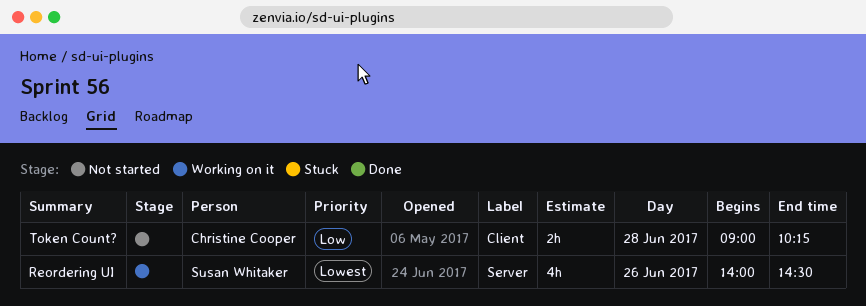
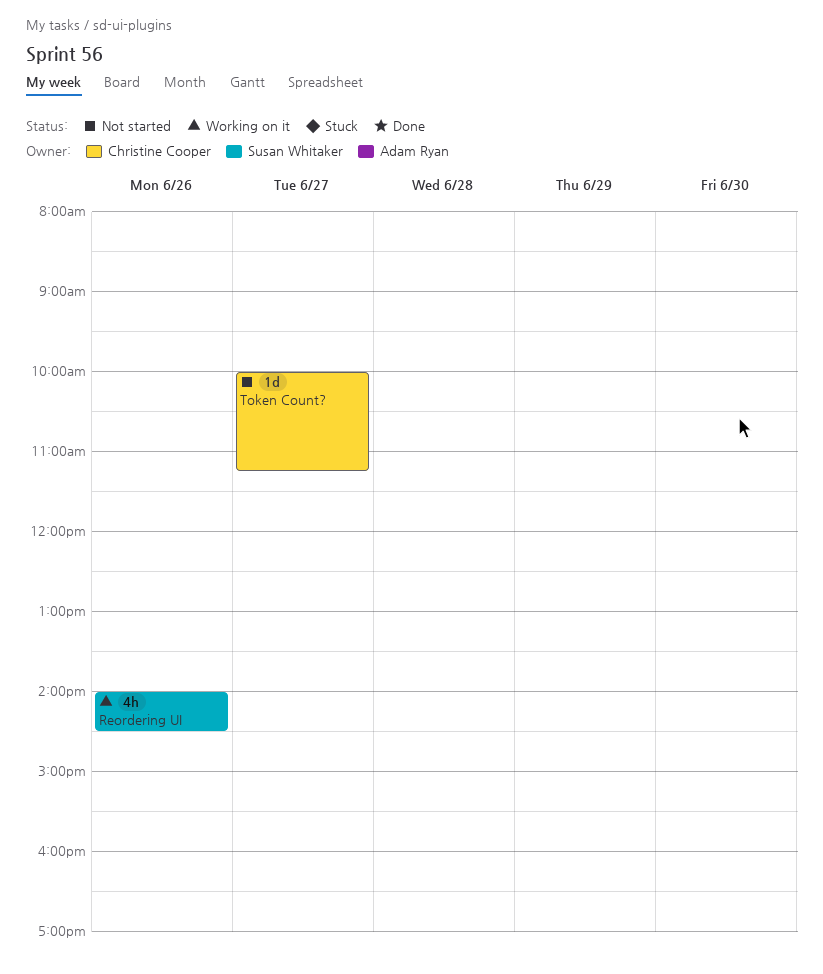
Token Count?, estimate: 2h -> 1d
Token Count?, day: Jun 28 -> Jun 27
Token Count?, begins: 09:00 -> 10:00
Token Count?, ends: 10:15 -> 11:15

